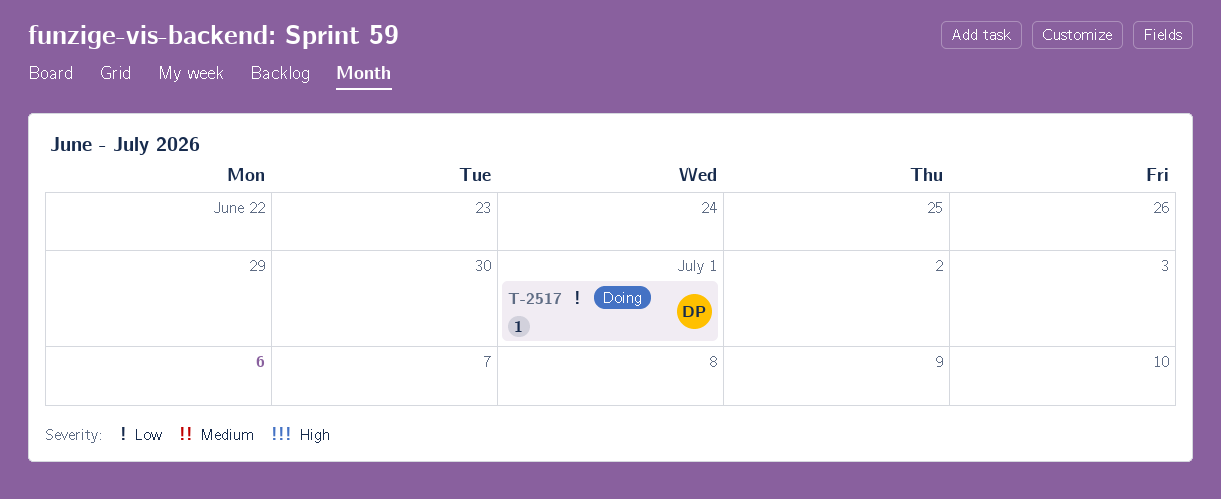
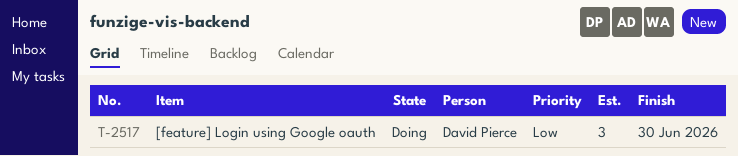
T-2517, estimate: 1 -> 3
T-2517, due: Jul 1 -> Jun 30

